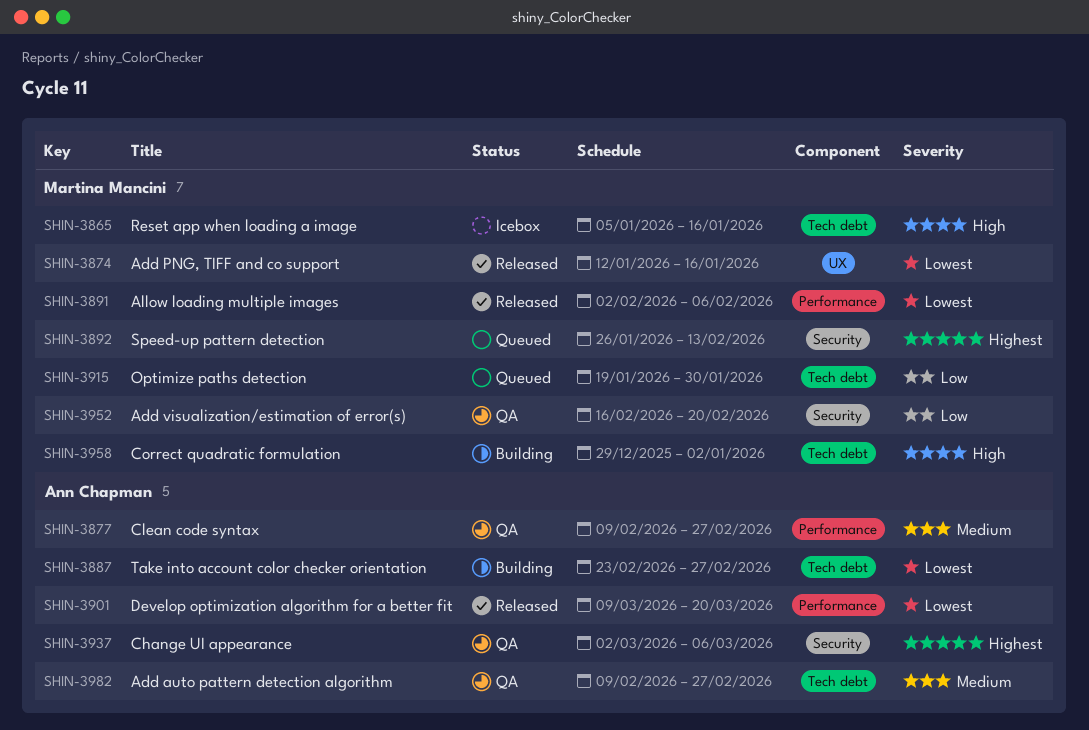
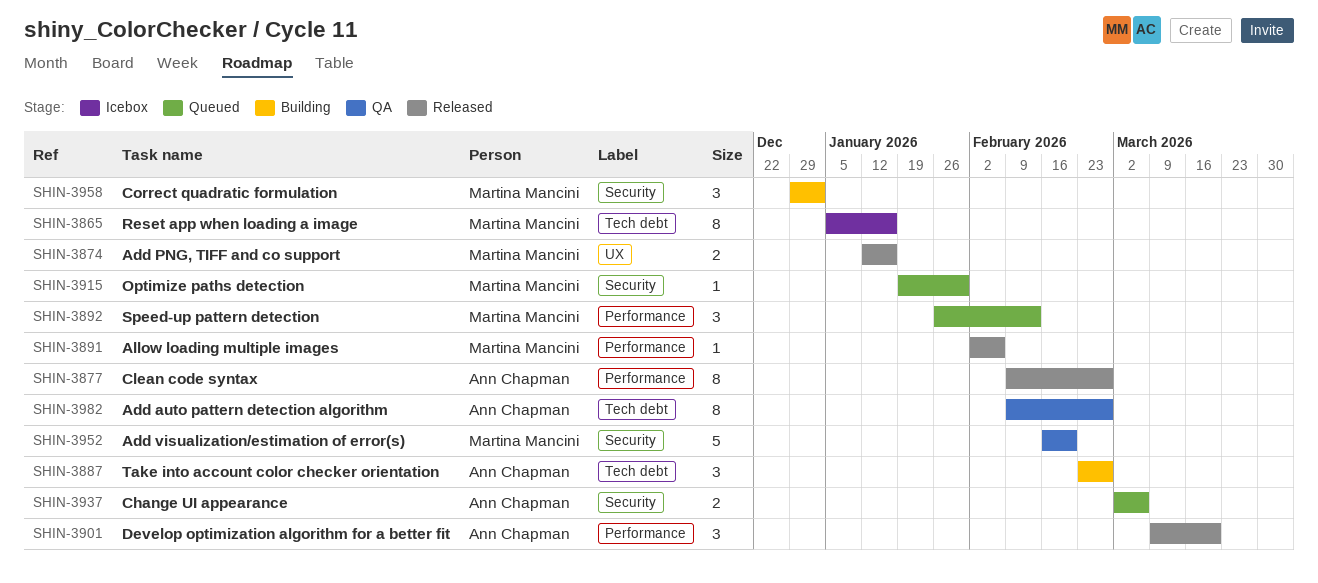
SHIN-3877, status: QA -> Released
SHIN-3892, label: Security -> Performance
SHIN-3915, label: Tech debt -> Security
SHIN-3937, status: QA -> Queued
SHIN-3958, label: Tech debt -> Security

